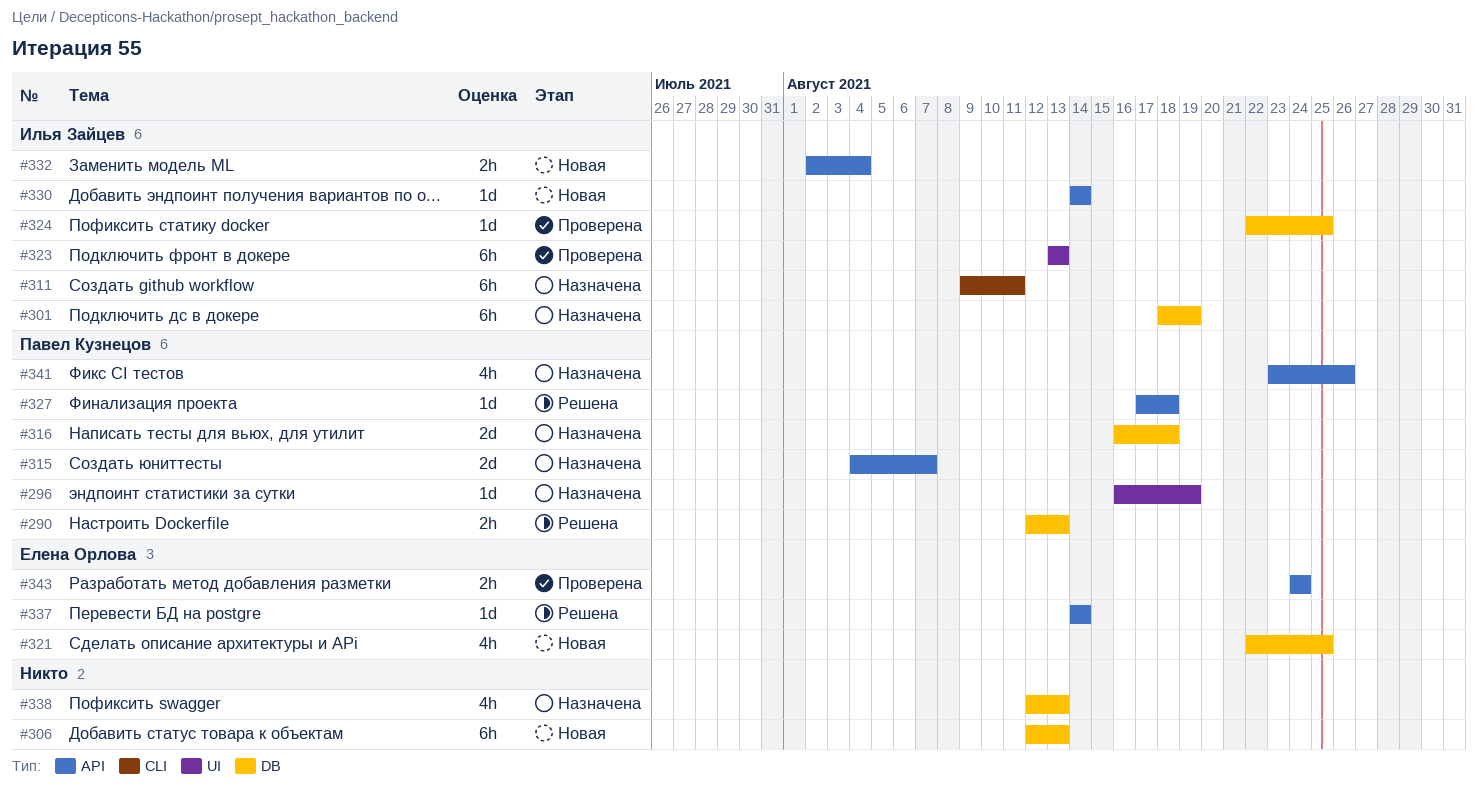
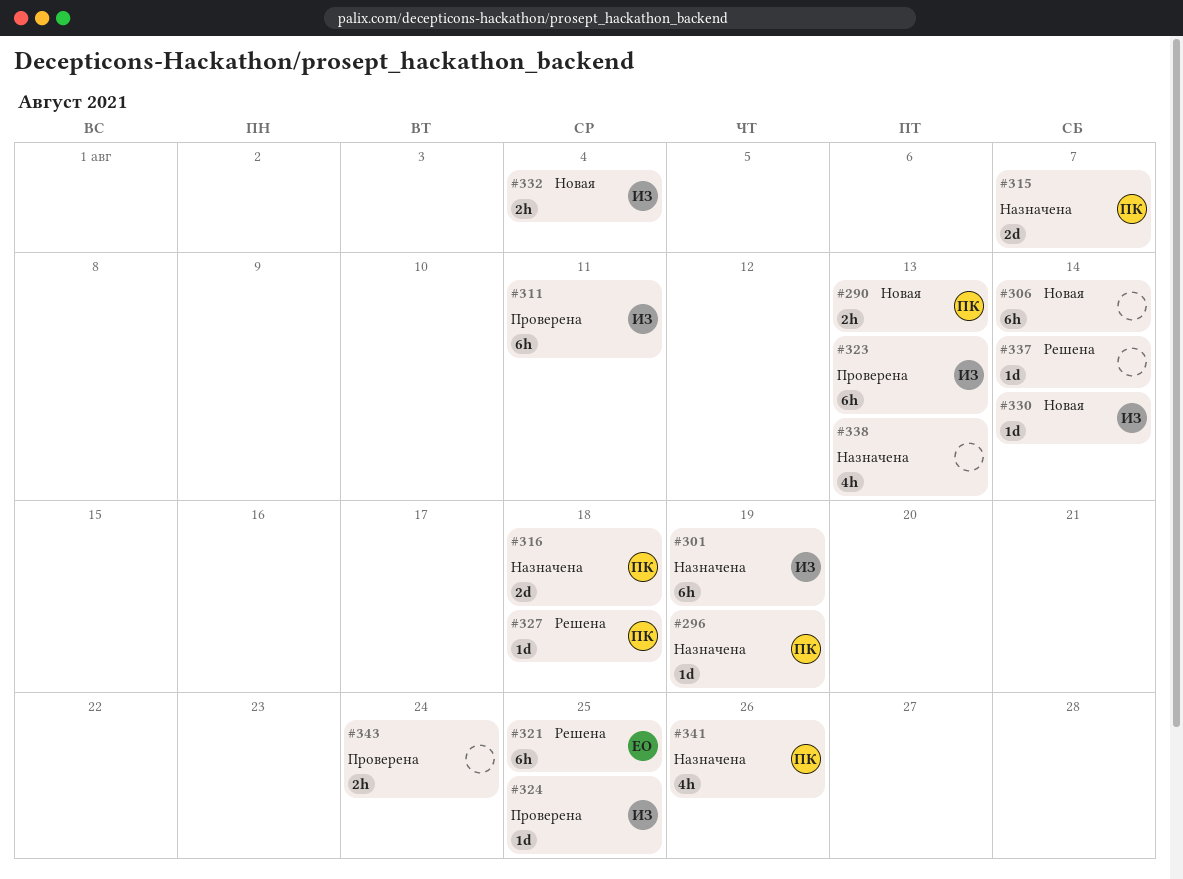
#290, status: Решена -> Новая
#306, due: Aug 13 -> Aug 14
#311, status: Назначена -> Проверена
#321, status: Новая -> Решена
#321, estimate: 4h -> 6h
#337, owner: Елена Орлова -> none
#343, owner: Елена Орлова -> none

